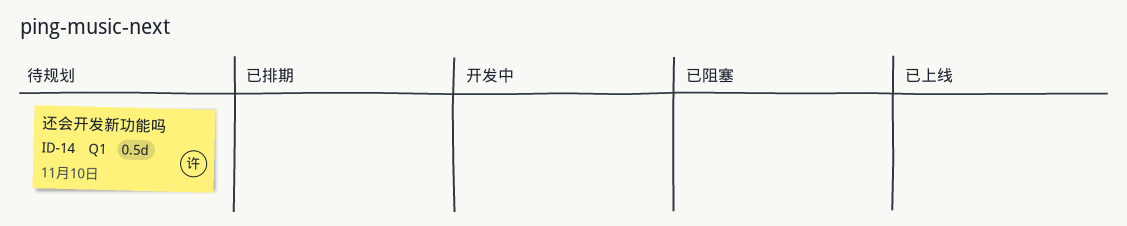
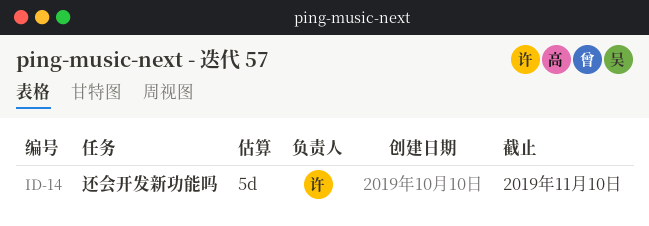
ID-14, estimate: 0.5d -> 5d

